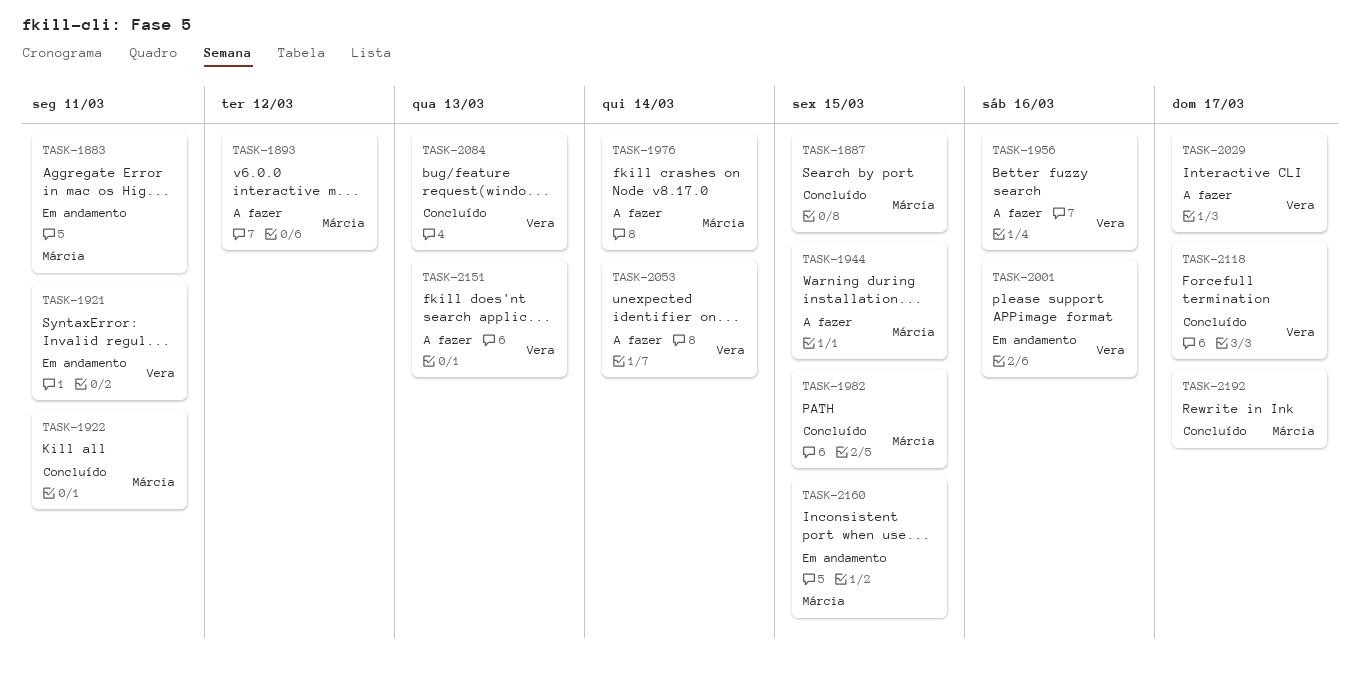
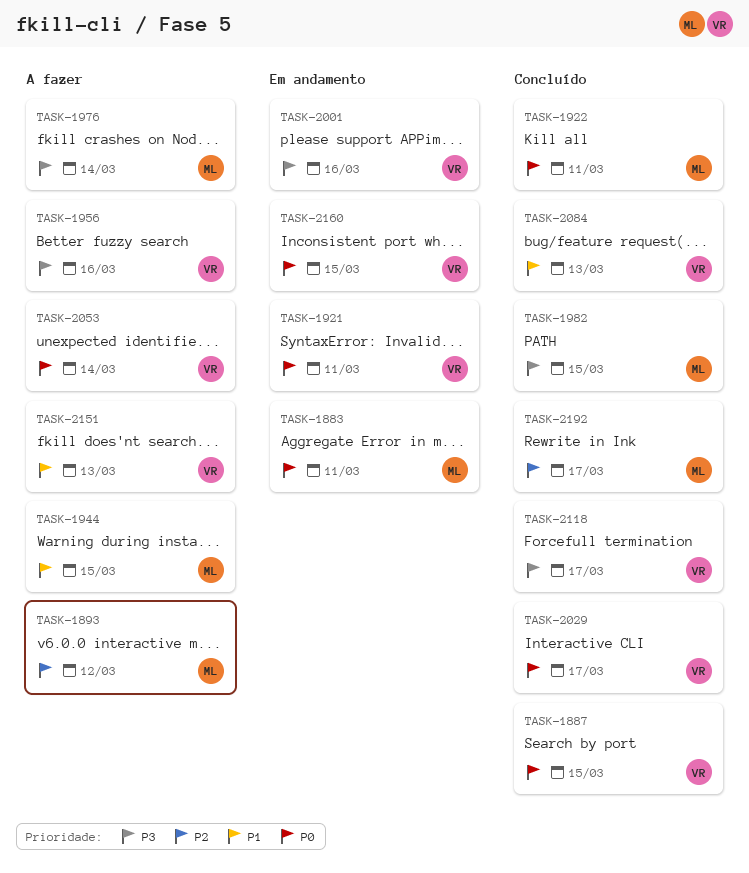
TASK-1887, owner: Márcia -> Vera
TASK-2029, status: A fazer -> Concluído
TASK-2160, owner: Márcia -> Vera

